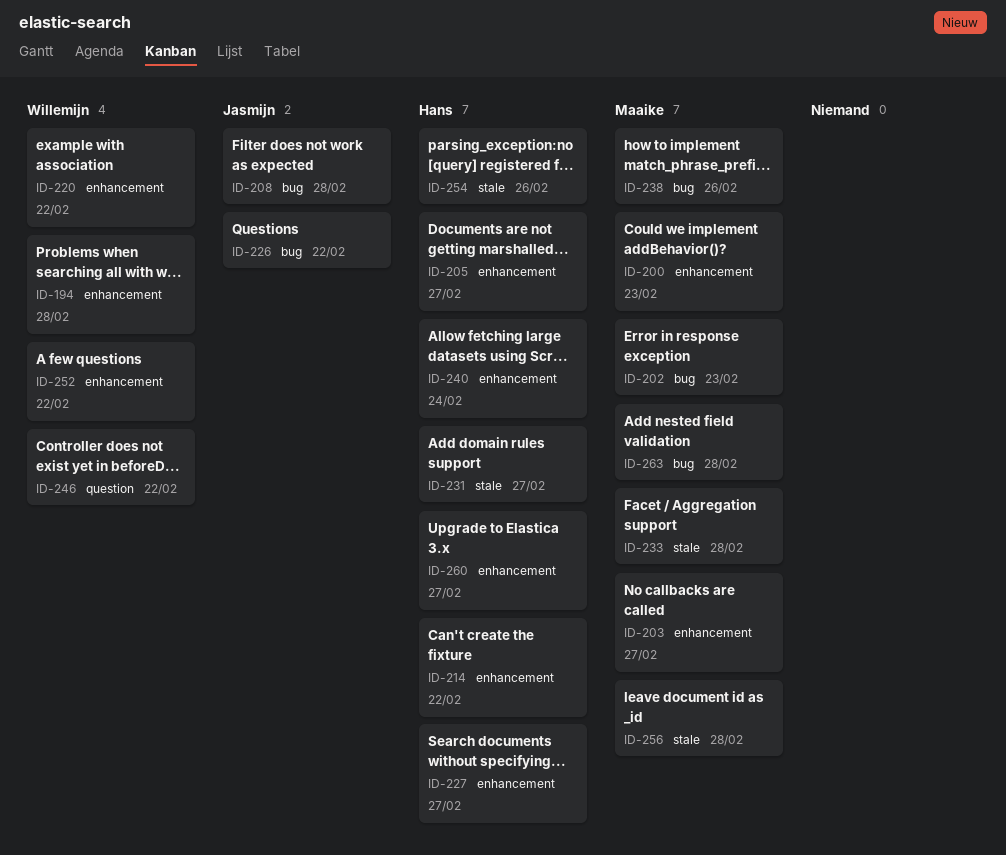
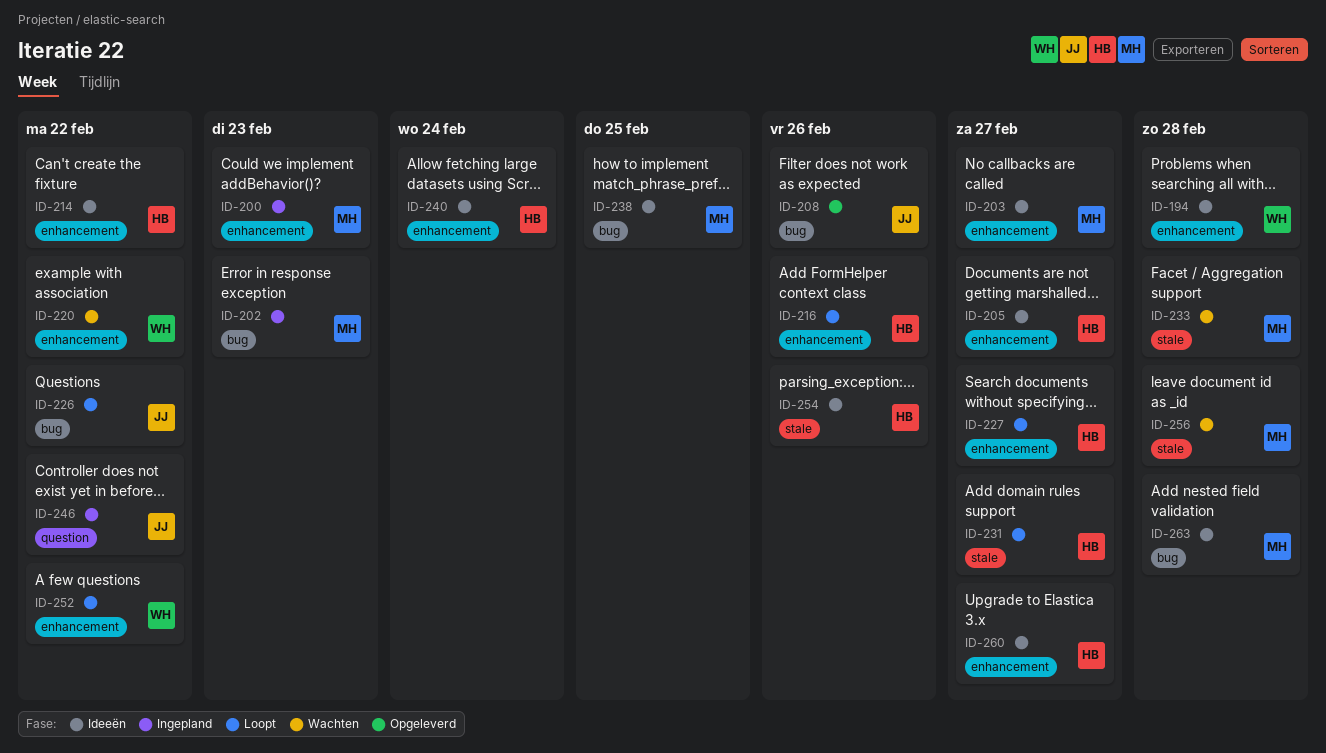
ID-208, due: Feb 28 -> Feb 26
ID-216: none -> present
ID-238, due: Feb 26 -> Feb 25
ID-246, owner: Willemijn -> Jasmijn

